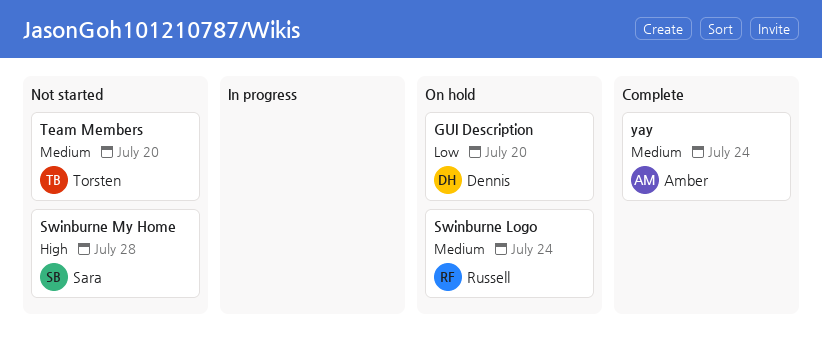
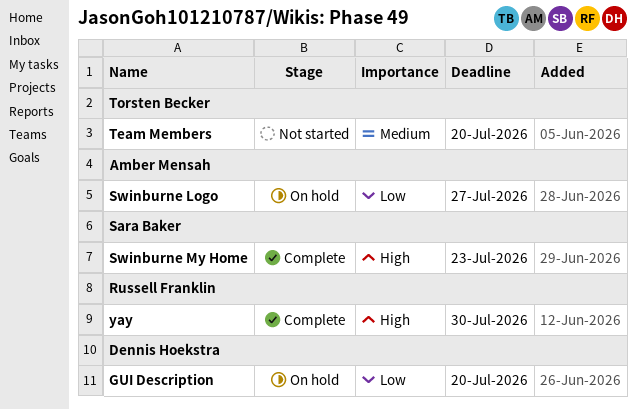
Swinburne Logo, owner: Russell Franklin -> Amber Mensah
Swinburne Logo, priority: Medium -> Low
Swinburne Logo, due: Jul 24 -> Jul 27
Swinburne My Home, status: Not started -> Complete
Swinburne My Home, due: Jul 28 -> Jul 23
yay, owner: Amber Mensah -> Russell Franklin
yay, priority: Medium -> High
yay, due: Jul 24 -> Jul 30

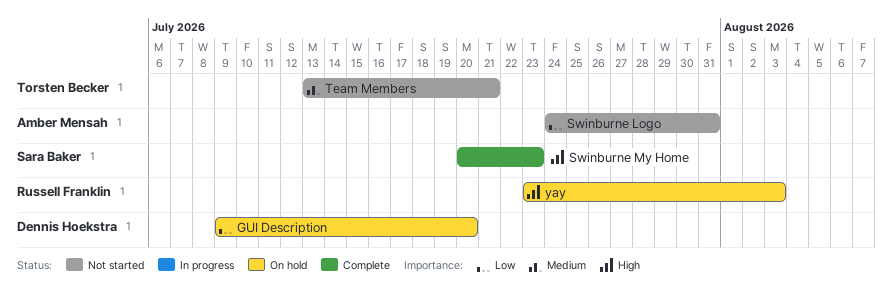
Swinburne Logo, status: On hold -> Not started
Swinburne Logo, due: Jul 27 -> Jul 31
Team Members, due: Jul 20 -> Jul 21
yay, status: Complete -> On hold
yay, due: Jul 30 -> Aug 3

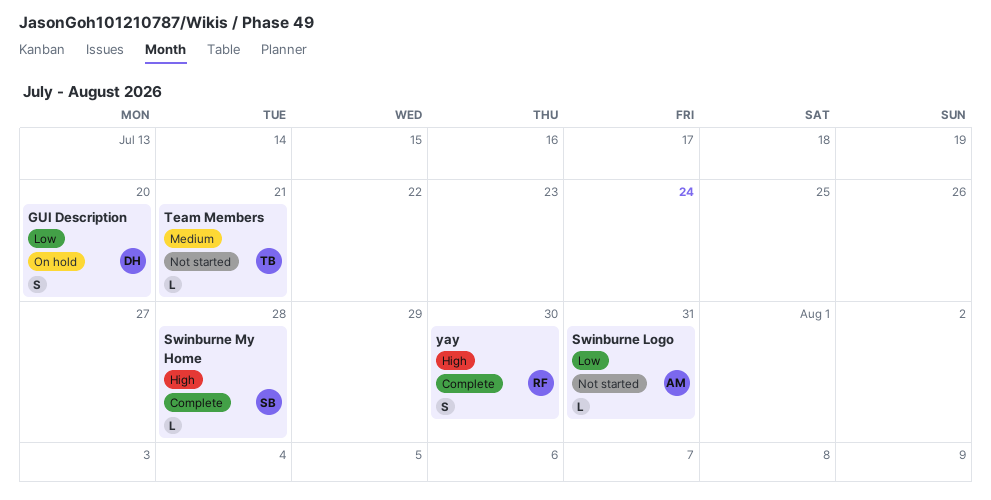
Swinburne My Home, due: Jul 23 -> Jul 28
yay, status: On hold -> Complete
yay, due: Aug 3 -> Jul 30

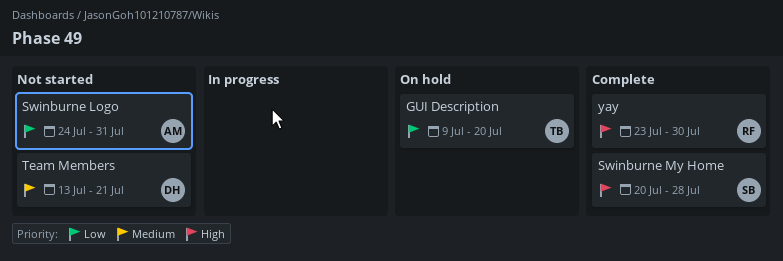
GUI Description, owner: DH -> TB
Team Members, owner: TB -> DH

